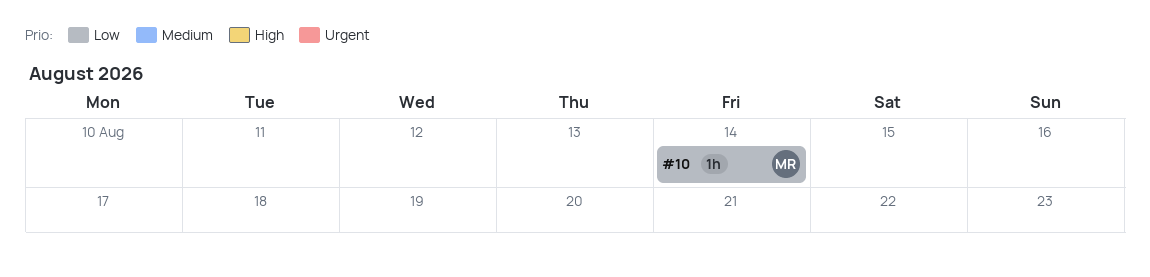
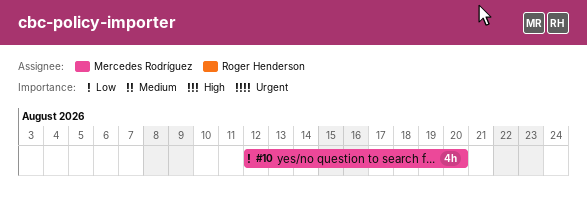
#10, estimate: 1h -> 4h
#10, due: Aug 14 -> Aug 20

